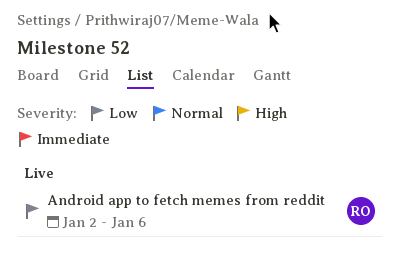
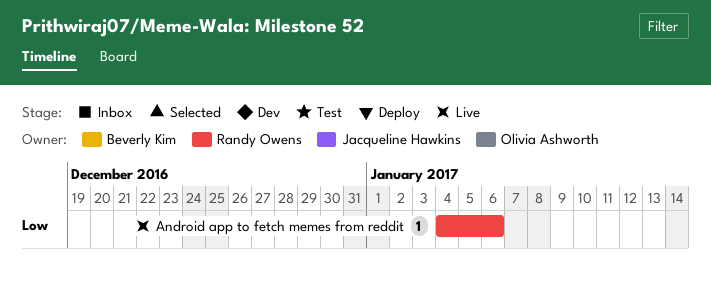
Android app to fetch memes from reddit, start: Jan 2 -> Jan 4

